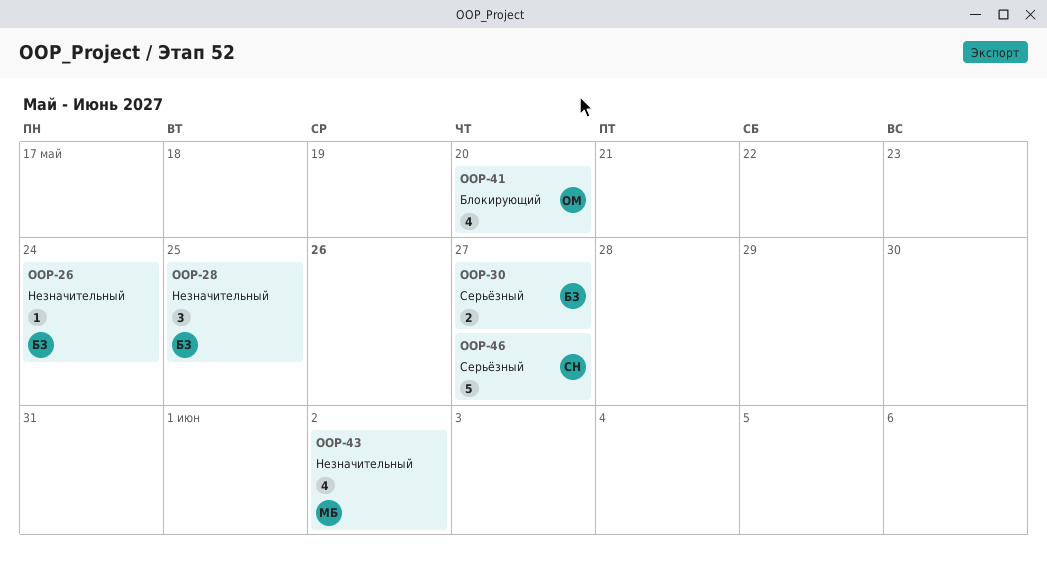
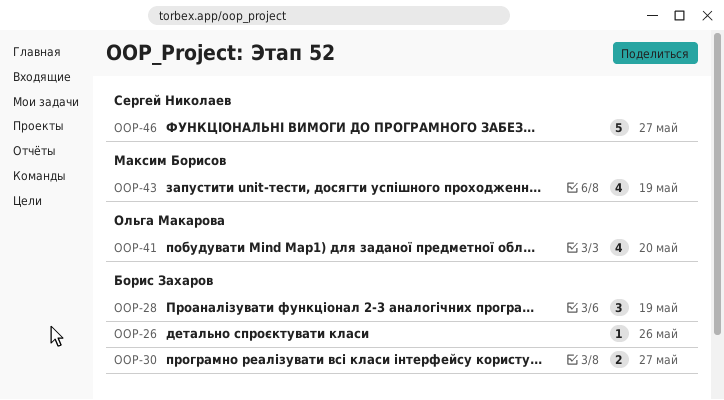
OOP-26, due: May 24 -> May 26
OOP-28, due: May 25 -> May 19
OOP-43, due: Jun 2 -> May 19

